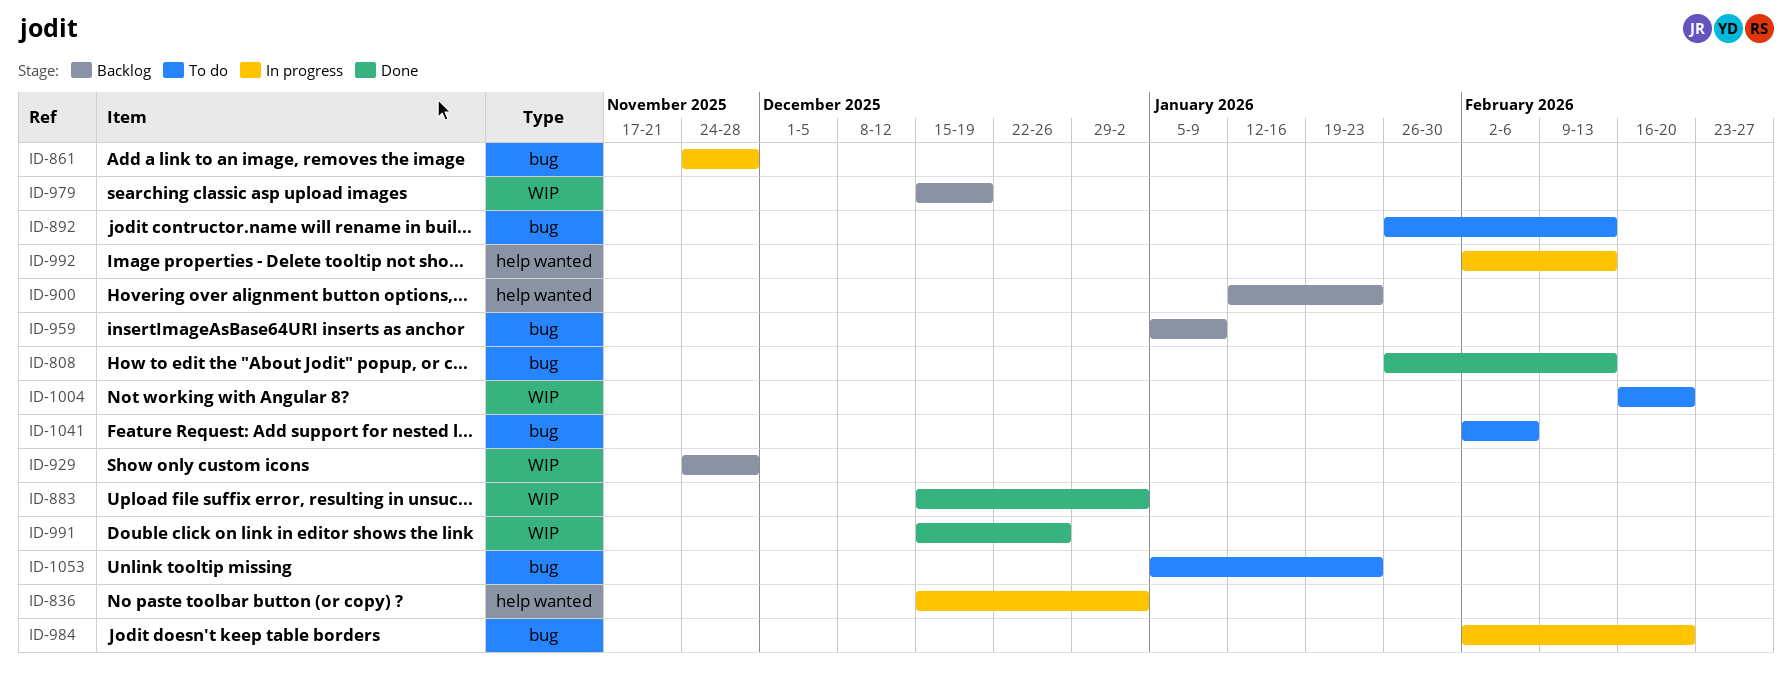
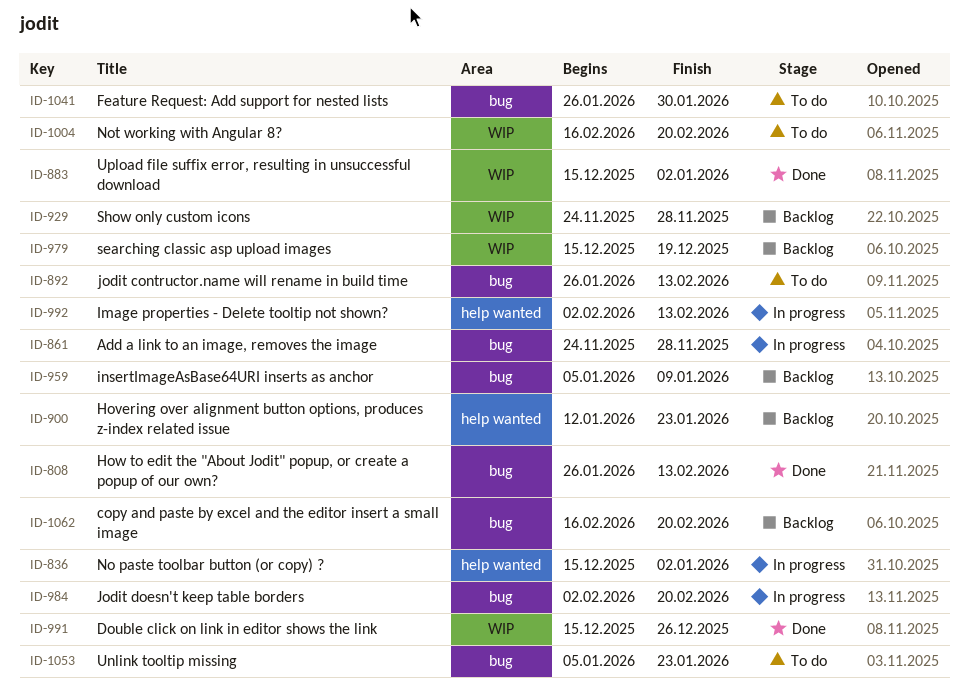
ID-1041, start: Feb 2 -> Jan 26
ID-1041, due: Feb 6 -> Jan 30
ID-1062: none -> present

